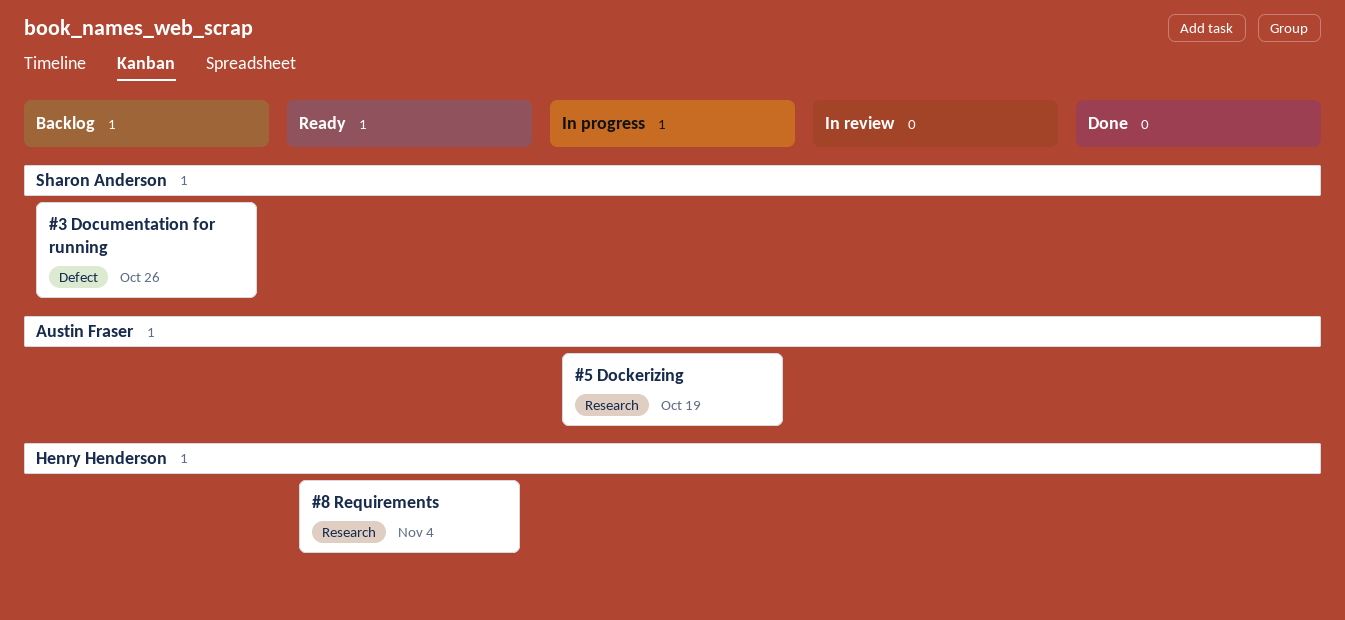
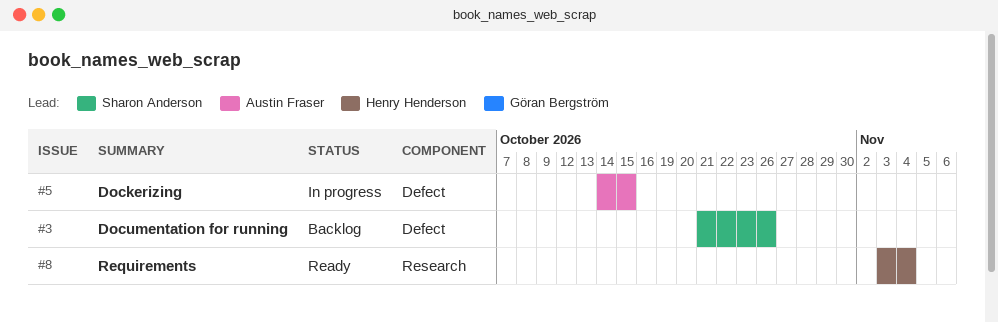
#5, label: Research -> Defect
#5, due: Oct 19 -> Oct 15

